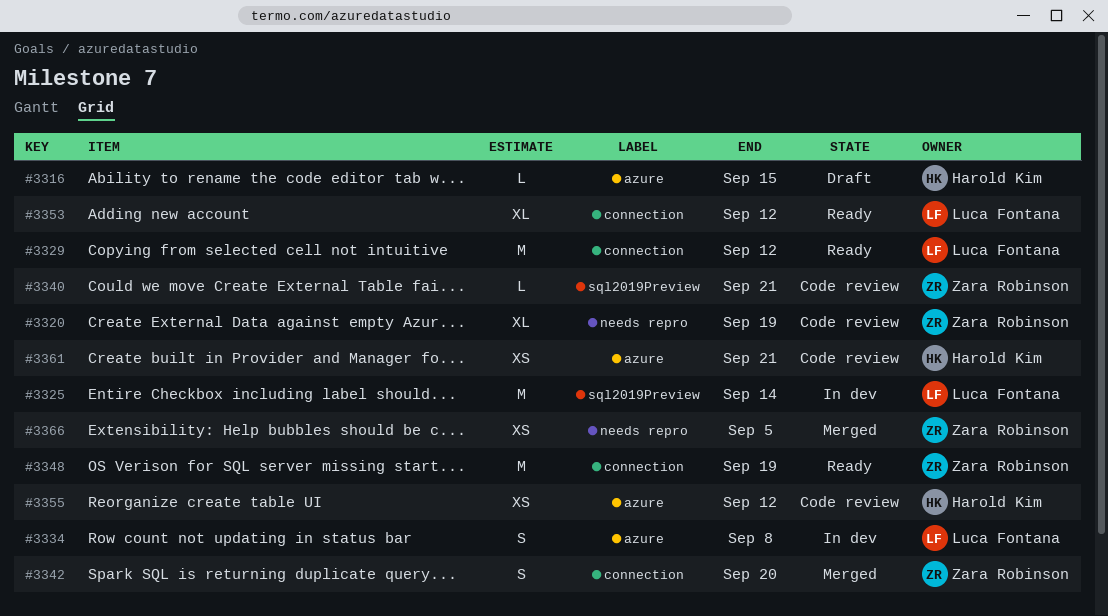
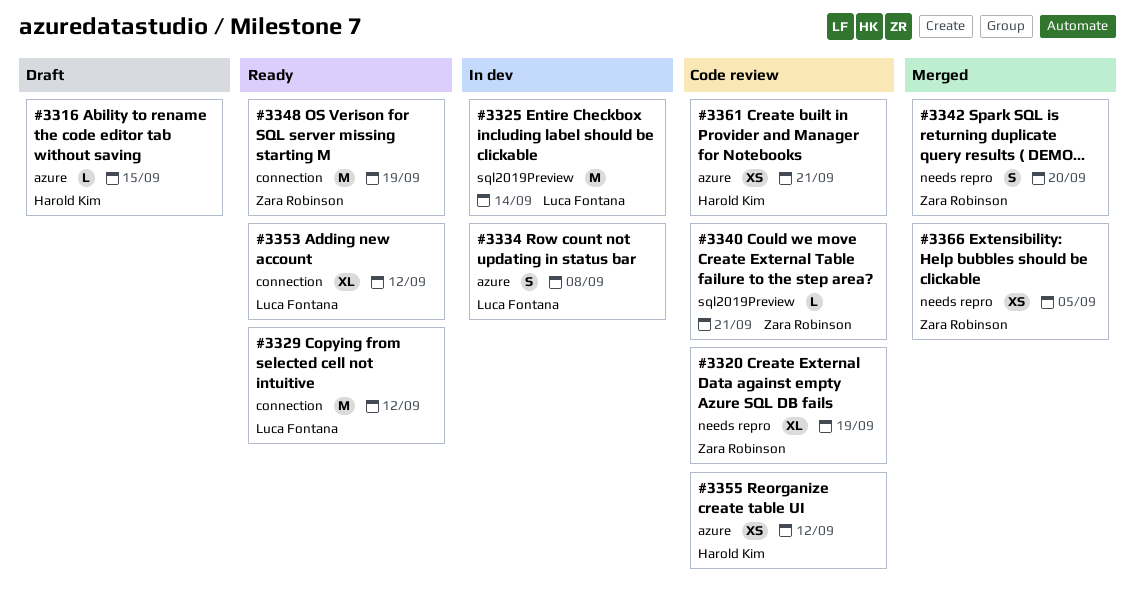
#3342, label: connection -> needs repro

